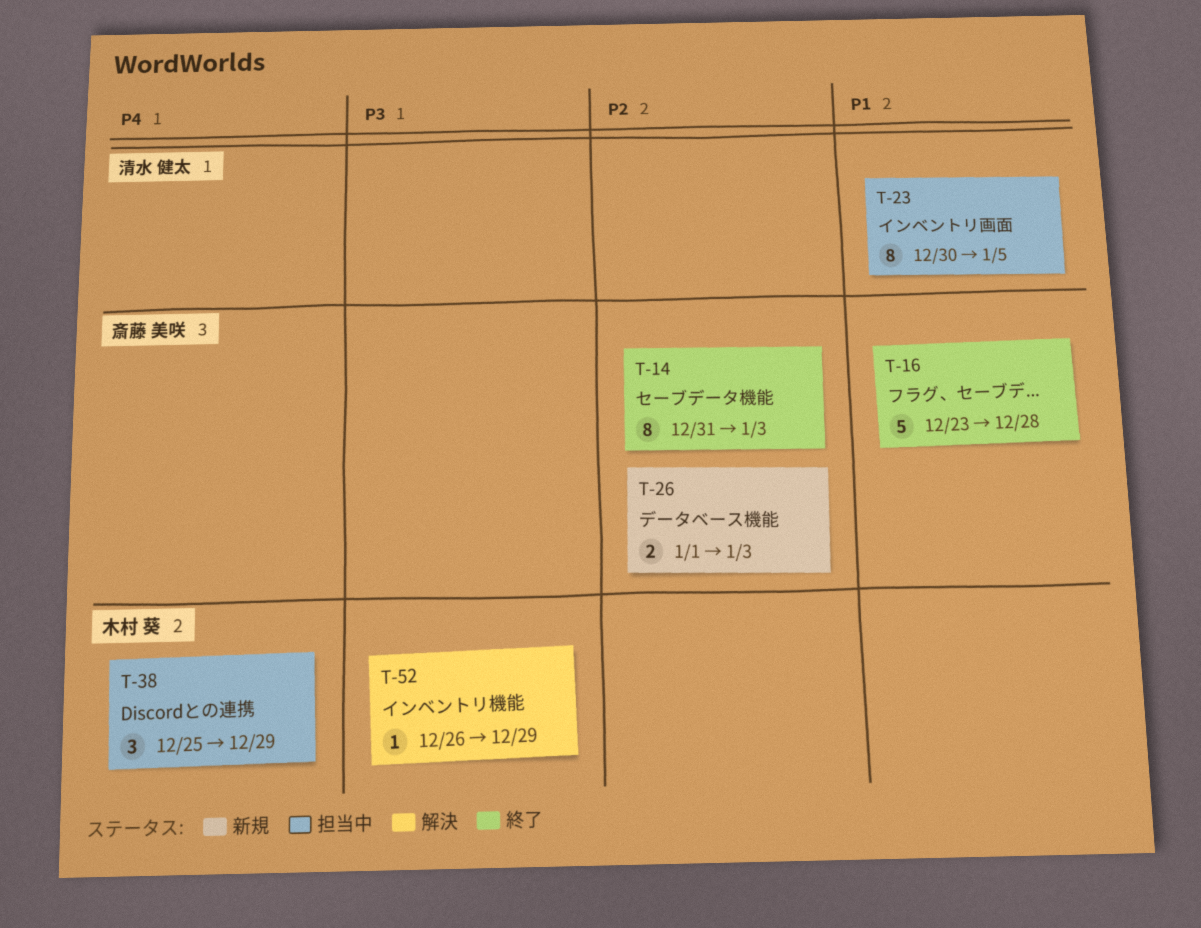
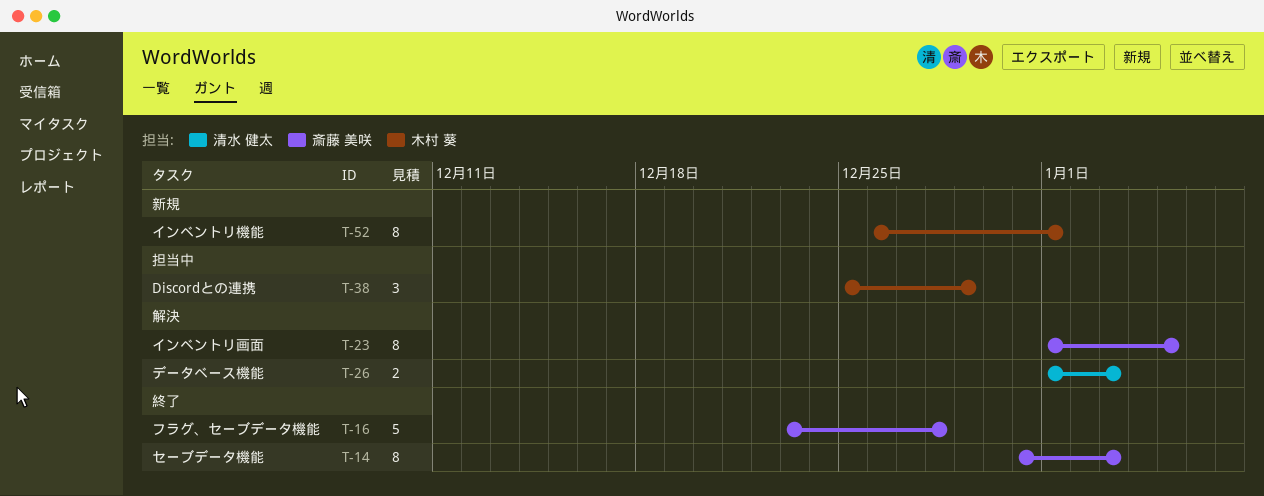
T-23, status: 担当中 -> 解決
T-23, owner: 清水 健太 -> 斎藤 美咲
T-23, start: Dec 30 -> Jan 1
T-26, status: 新規 -> 解決
T-26, owner: 斎藤 美咲 -> 清水 健太
T-52, status: 解決 -> 新規
T-52, estimate: 1 -> 8
T-52, due: Dec 29 -> Jan 1

